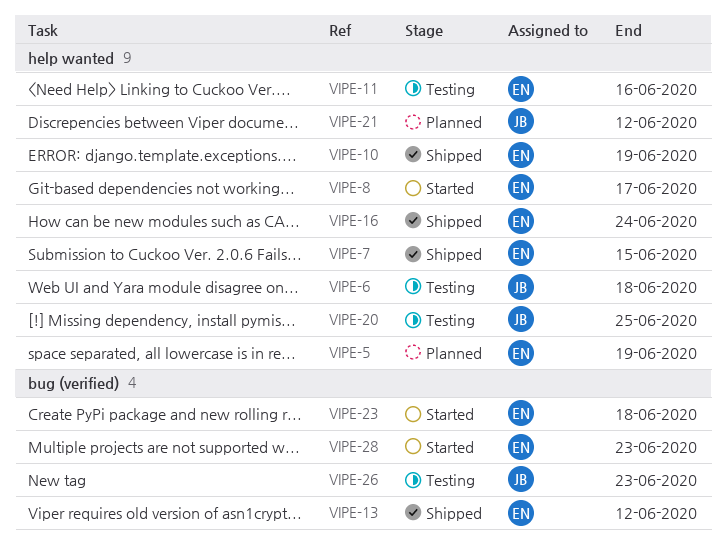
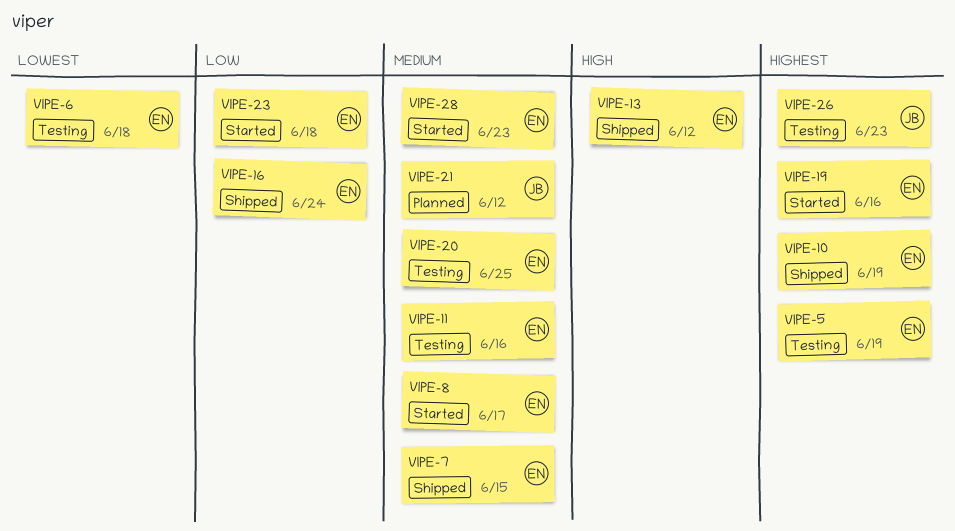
VIPE-5, status: Planned -> Testing
VIPE-6, owner: JB -> EN
VIPE-19: none -> present
VIPE-20, owner: JB -> EN

